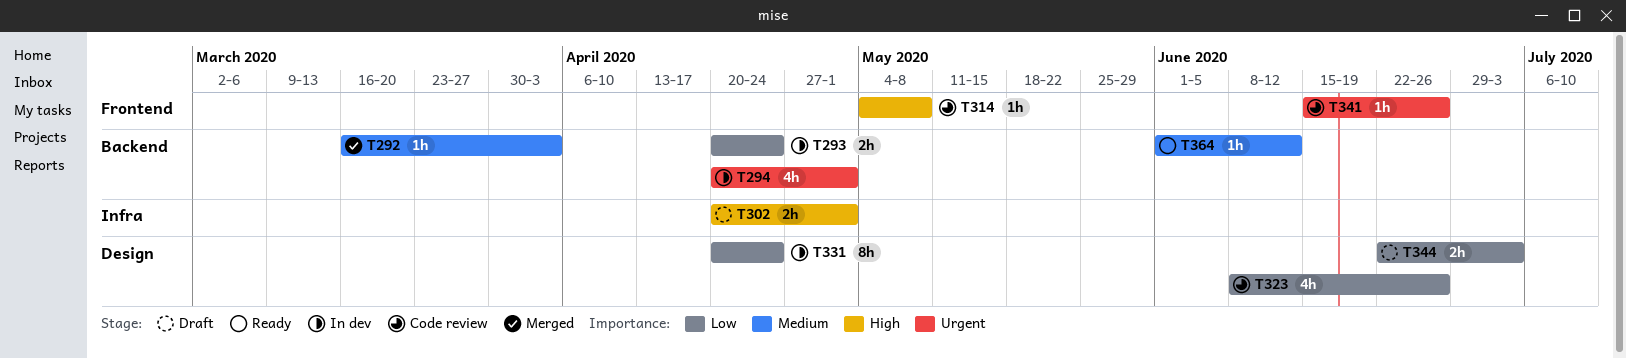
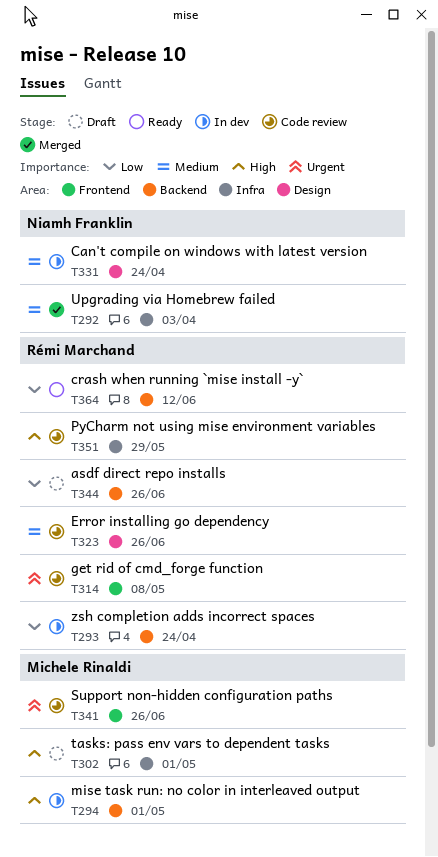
T292, label: Backend -> Infra
T294, priority: Urgent -> High
T314, priority: High -> Urgent
T323, priority: Low -> Medium
T331, priority: Low -> Medium
T344, label: Design -> Backend
T344, due: Jul 3 -> Jun 26
T351: none -> present
T364, priority: Medium -> Low

